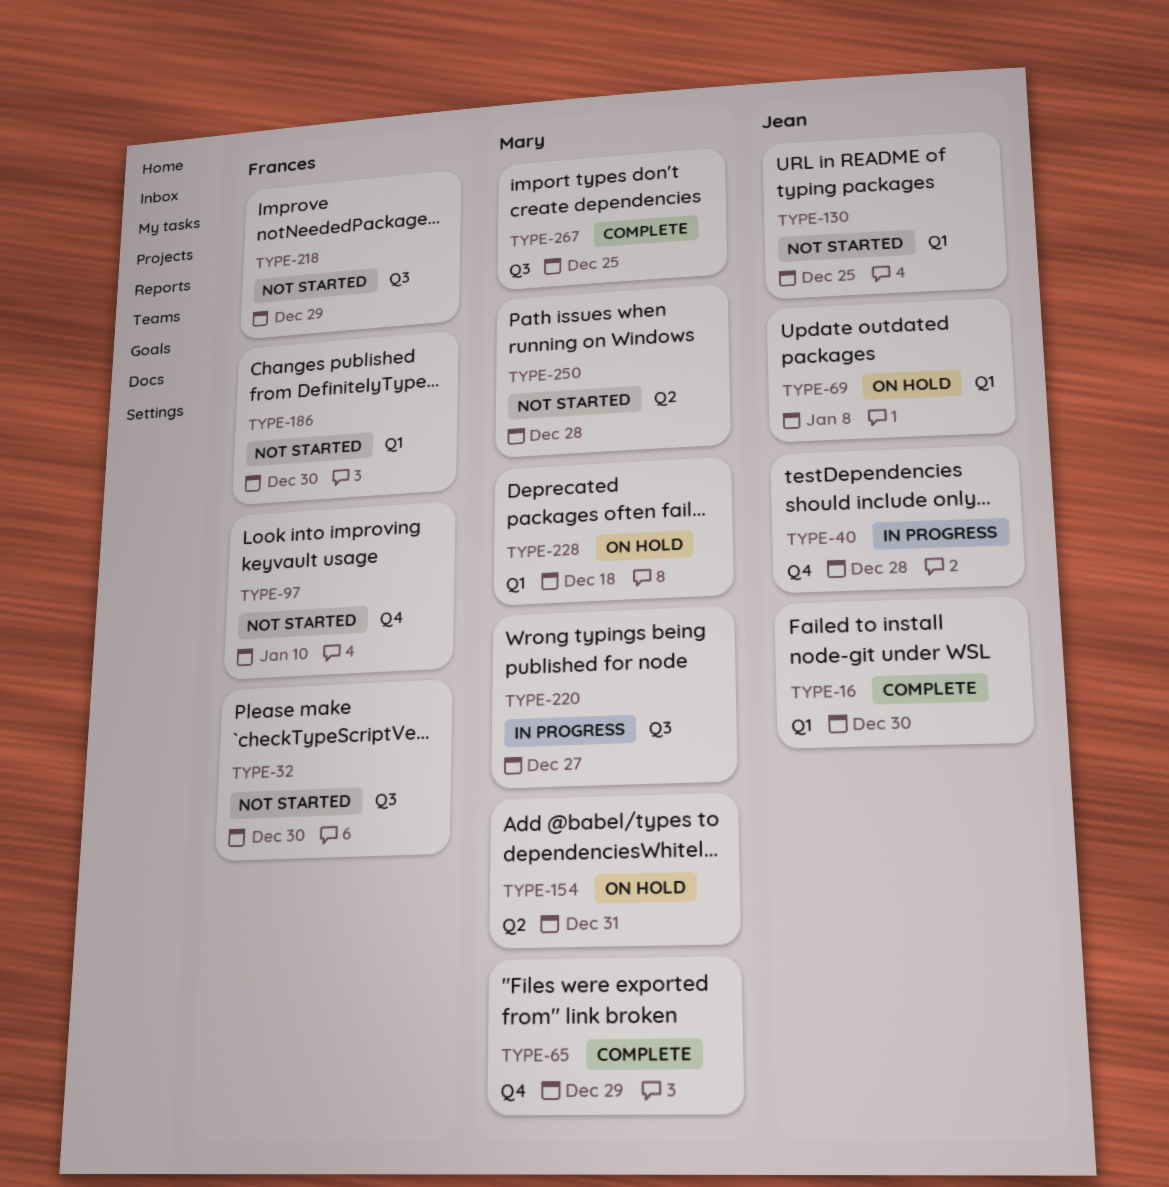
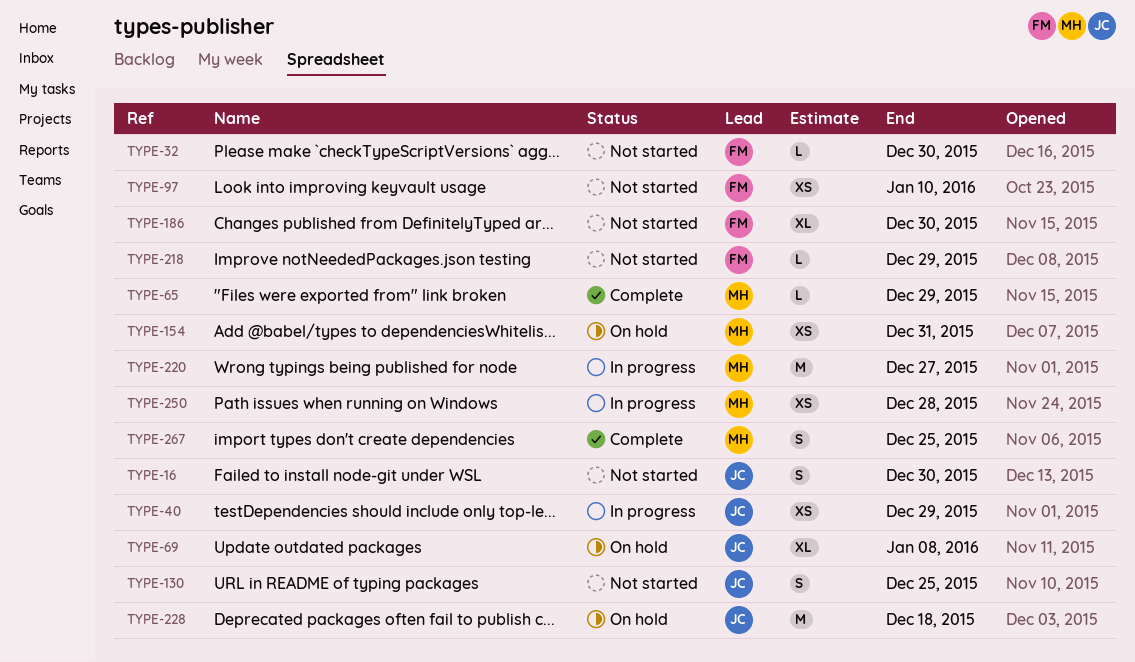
TYPE-16, status: Complete -> Not started
TYPE-40, due: Dec 28 -> Dec 29
TYPE-228, owner: Mary -> Jean
TYPE-250, status: Not started -> In progress

